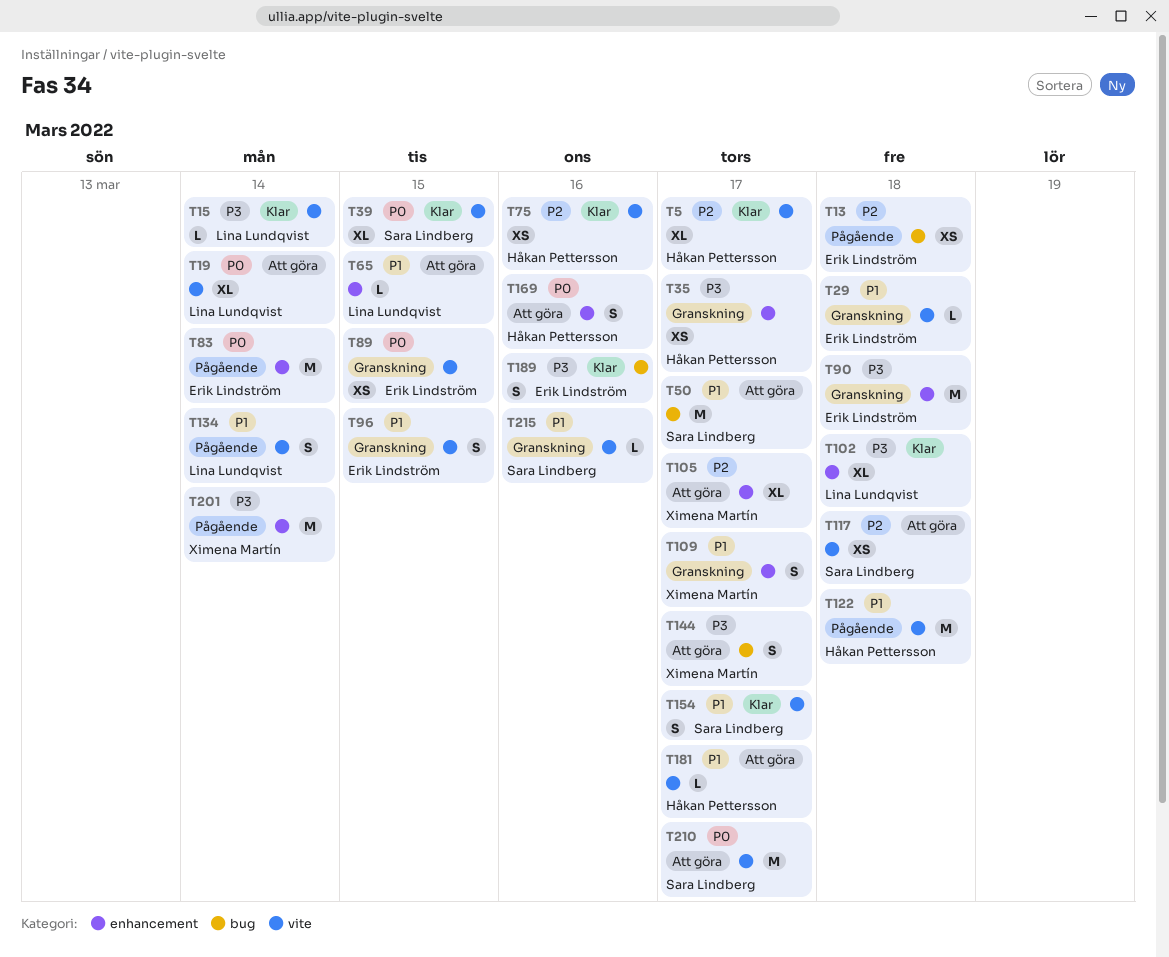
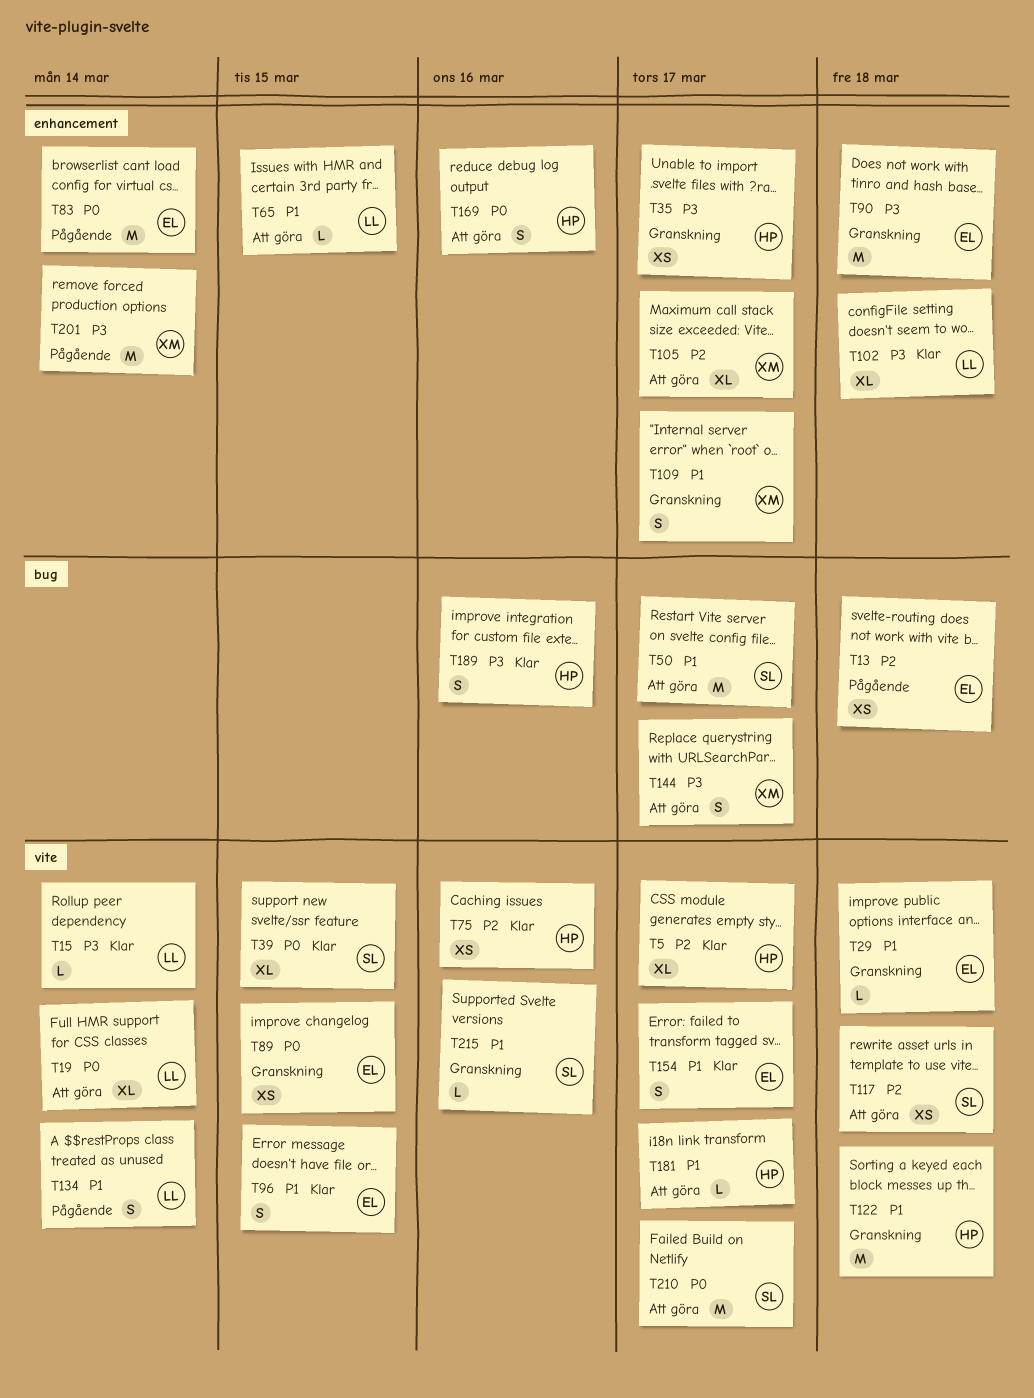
T96, status: Granskning -> Klar
T122, status: Pågående -> Granskning
T154, owner: Sara Lindberg -> Erik Lindström
T189, owner: Erik Lindström -> Håkan Pettersson

